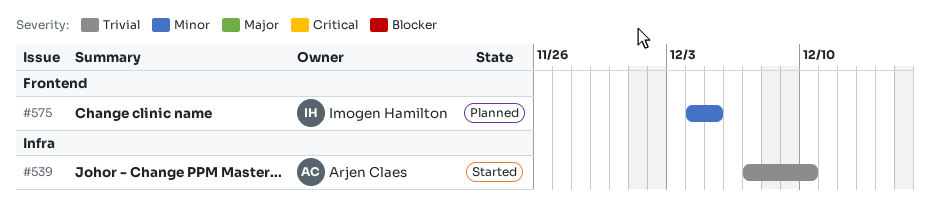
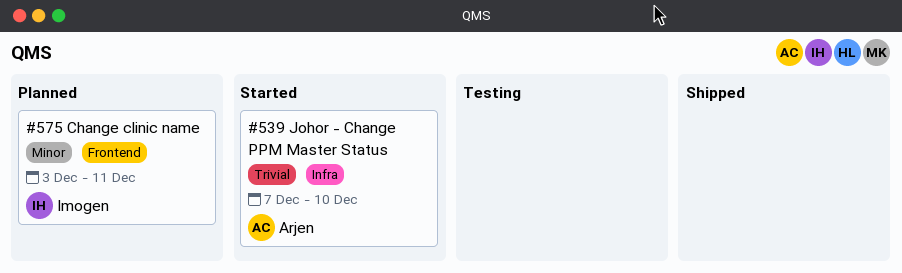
#575, start: Dec 4 -> Dec 3
#575, due: Dec 5 -> Dec 11

